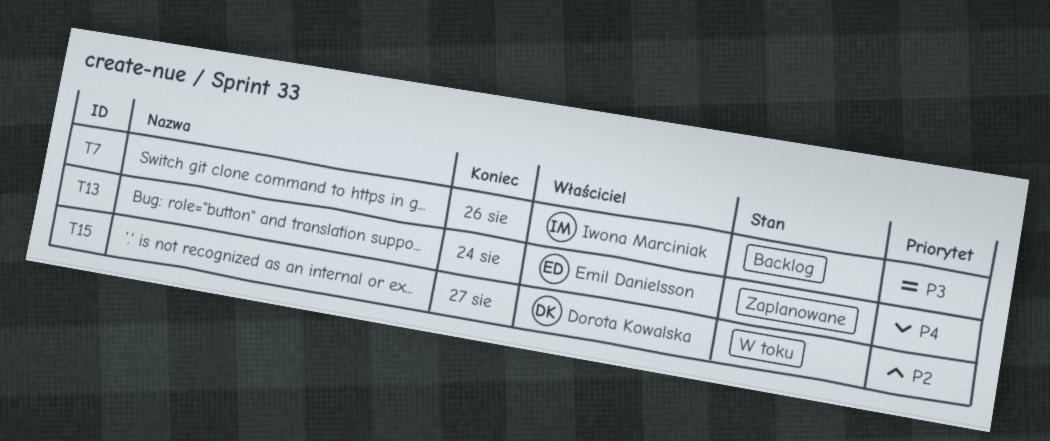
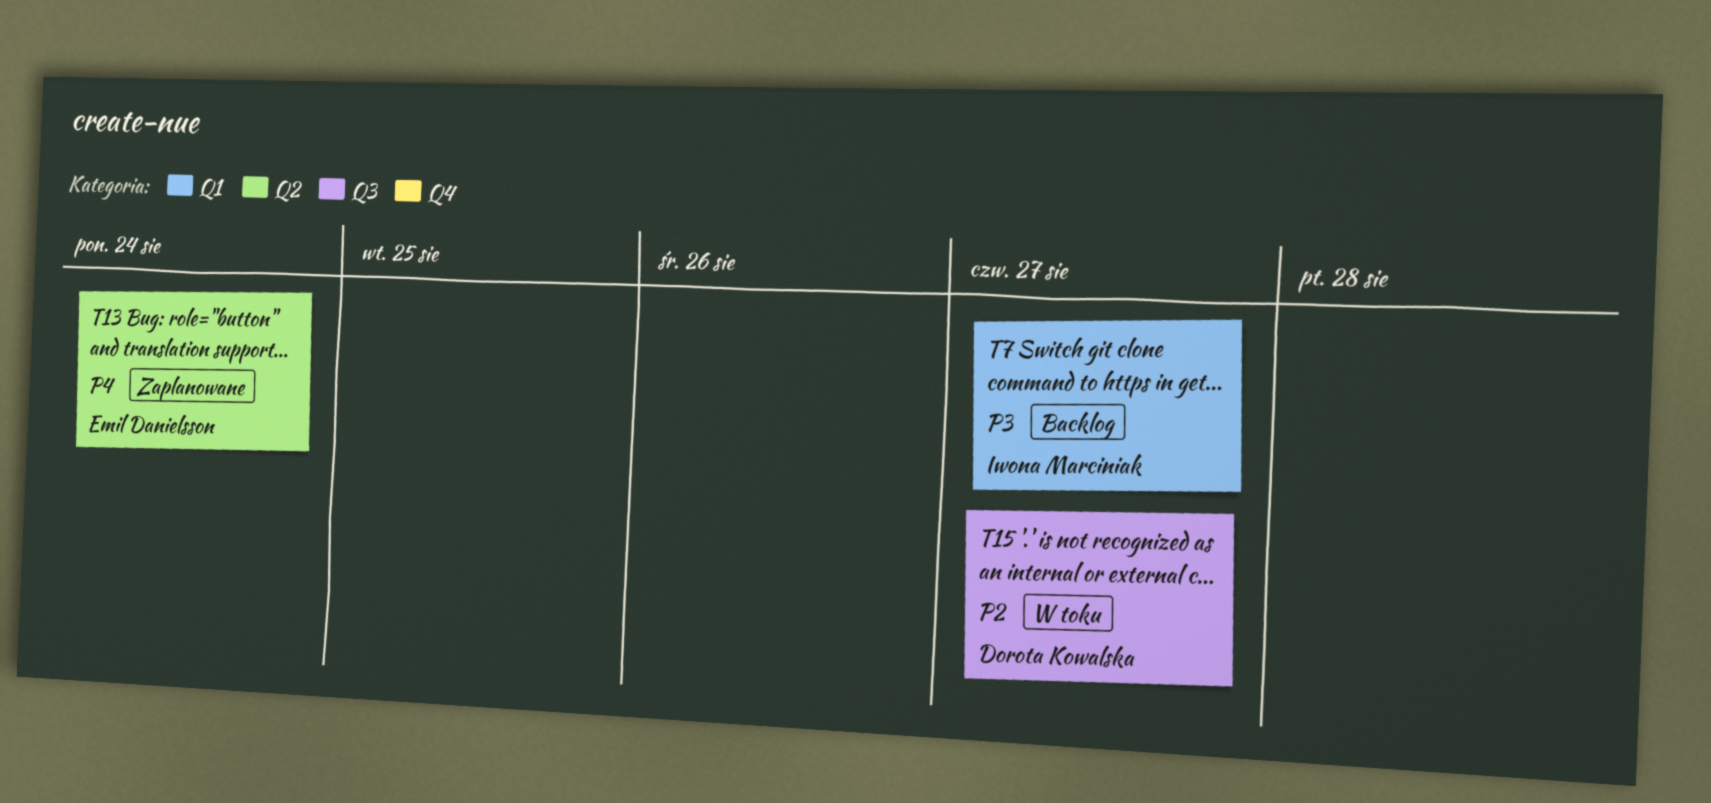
T7, due: Aug 26 -> Aug 27

